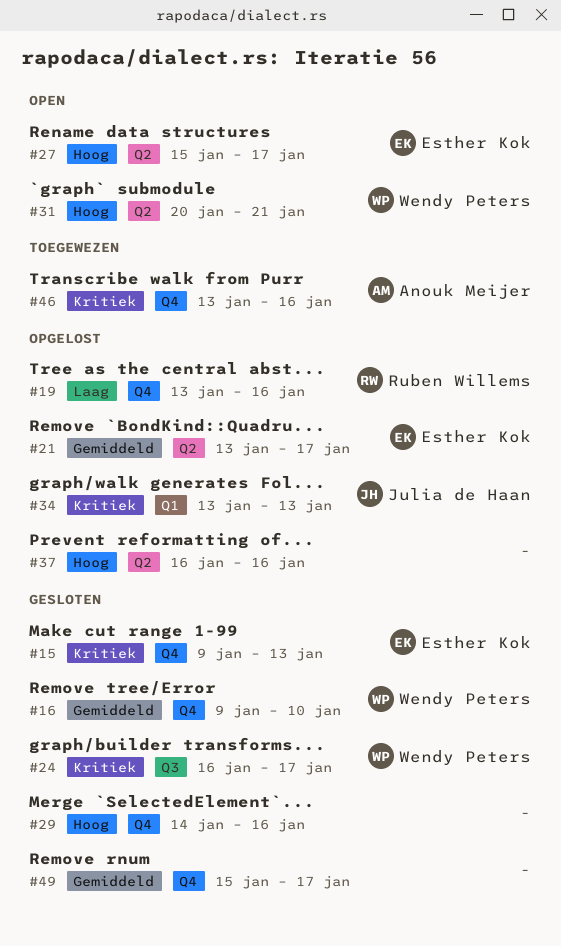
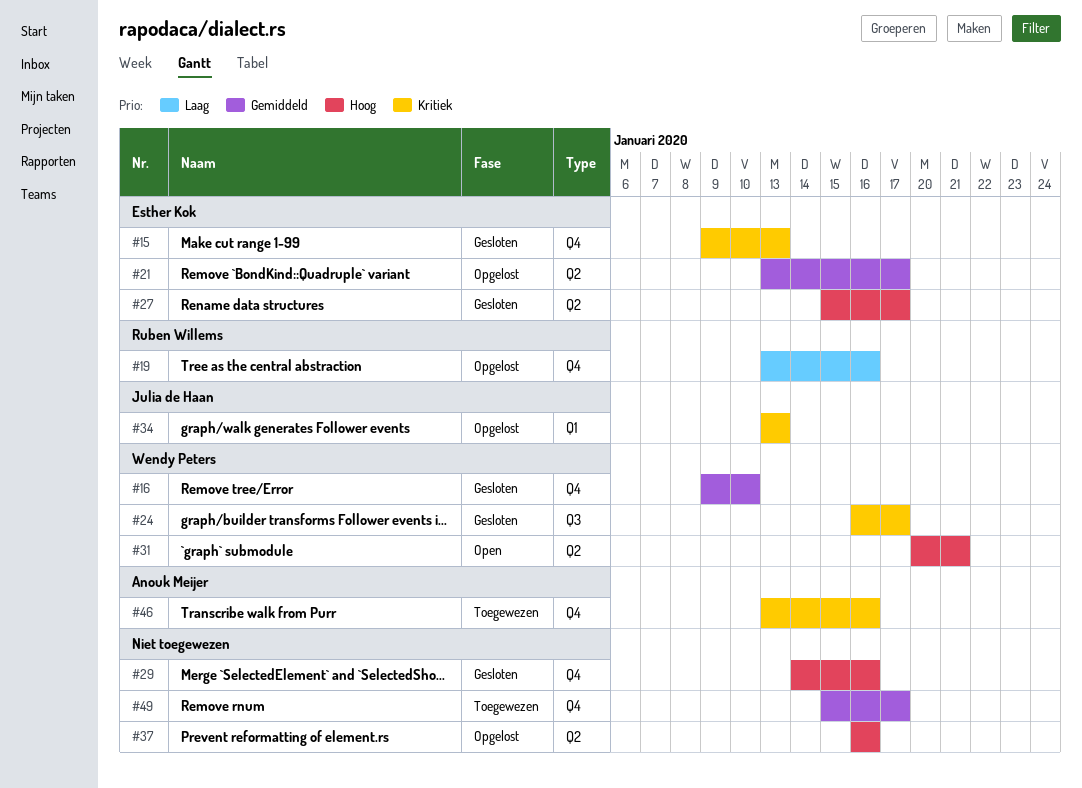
#27, status: Open -> Gesloten
#49, status: Gesloten -> Toegewezen

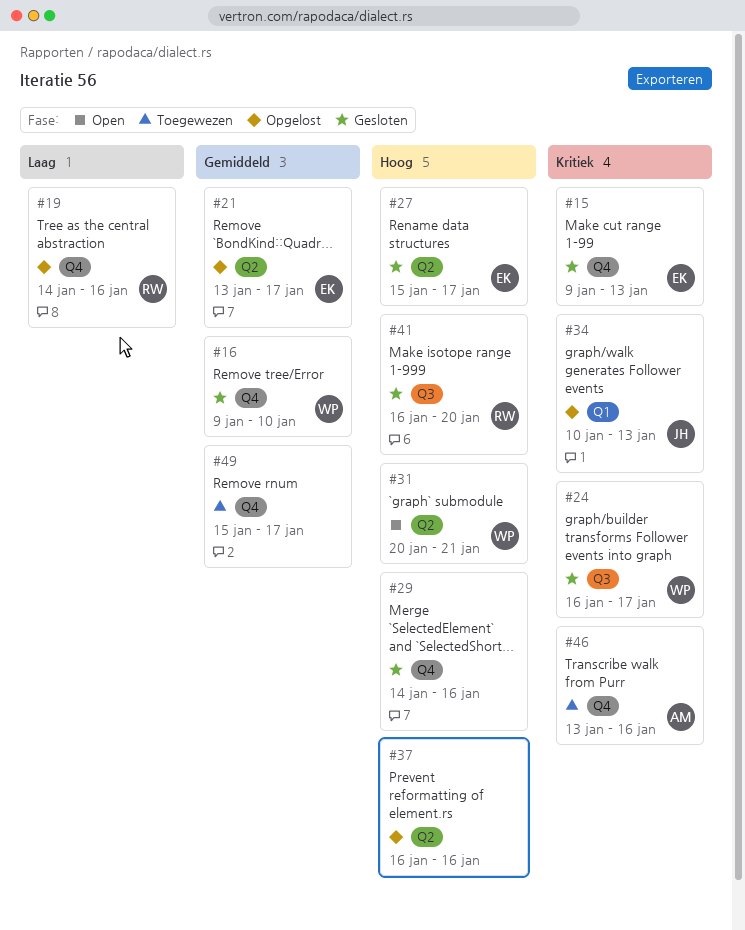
#19, start: Jan 13 -> Jan 14
#34, start: Jan 13 -> Jan 10
#41: none -> present

